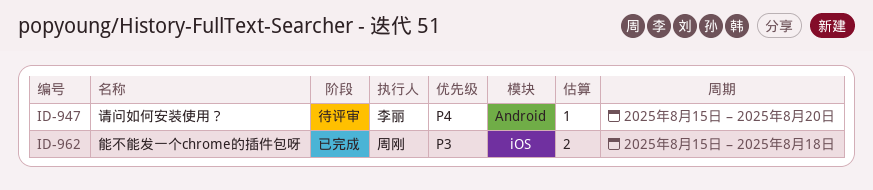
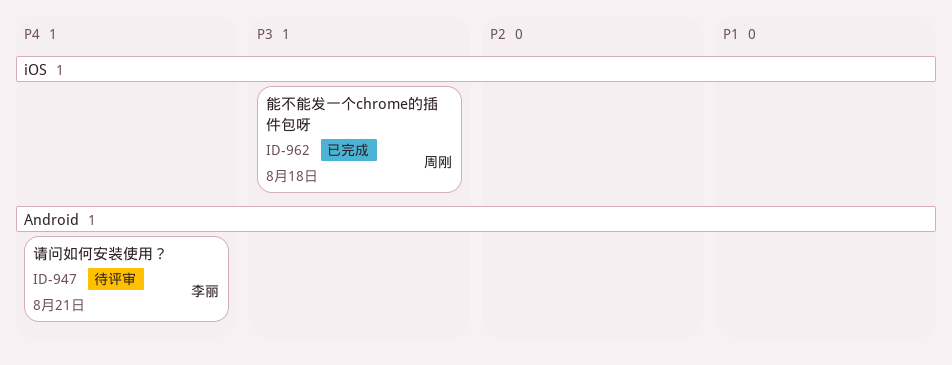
ID-947, due: Aug 20 -> Aug 21

